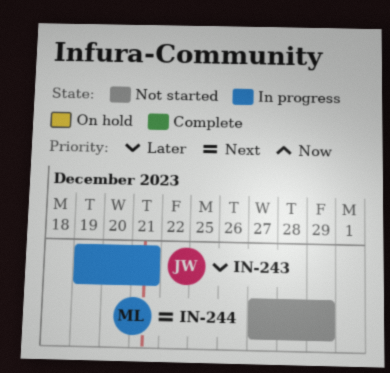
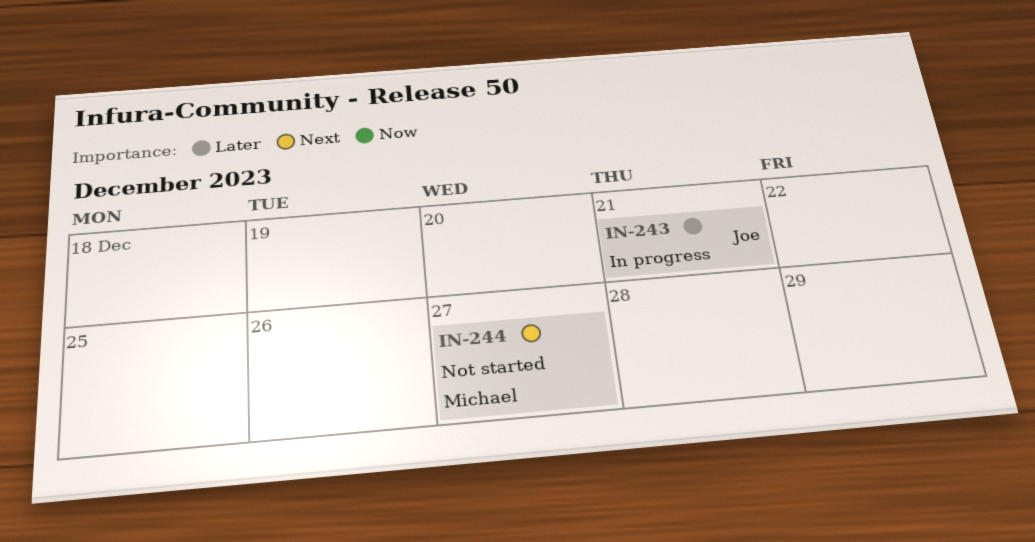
IN-244, due: Dec 29 -> Dec 27

